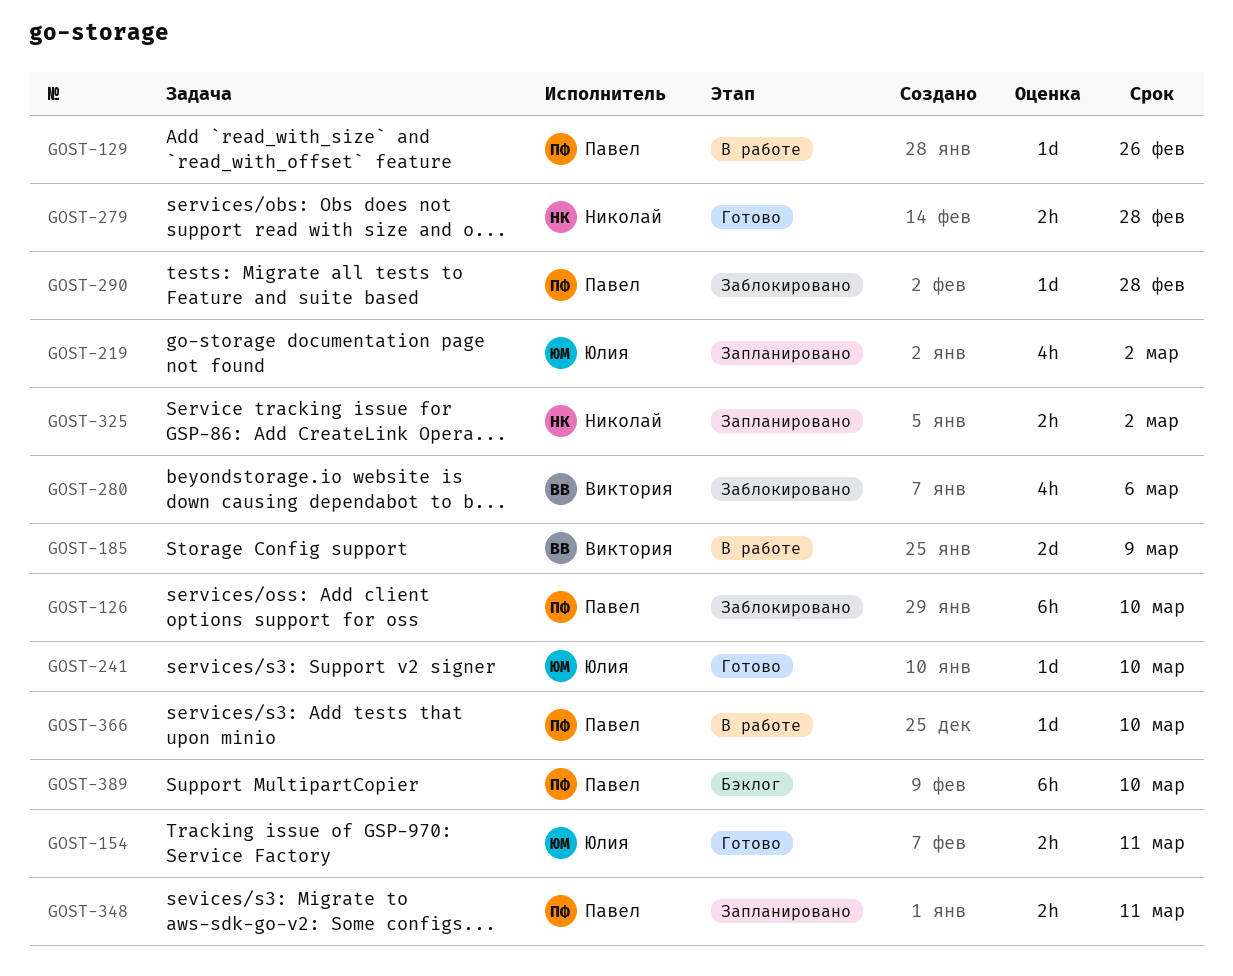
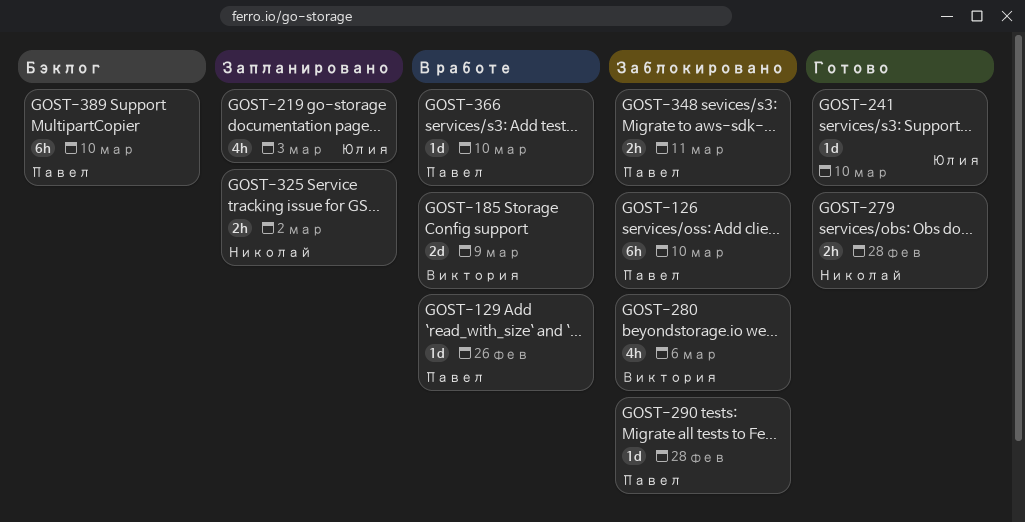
GOST-154: present -> none
GOST-219, due: Mar 2 -> Mar 3
GOST-348, status: Запланировано -> Заблокировано

